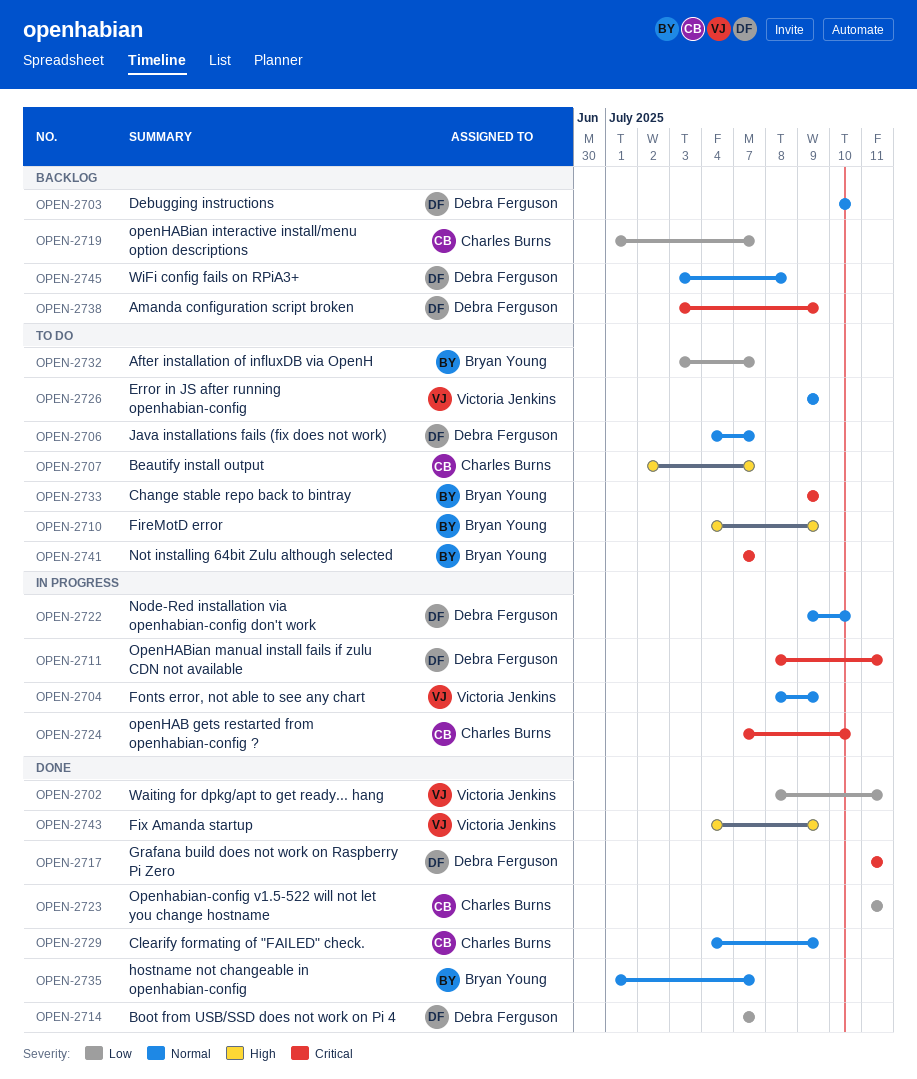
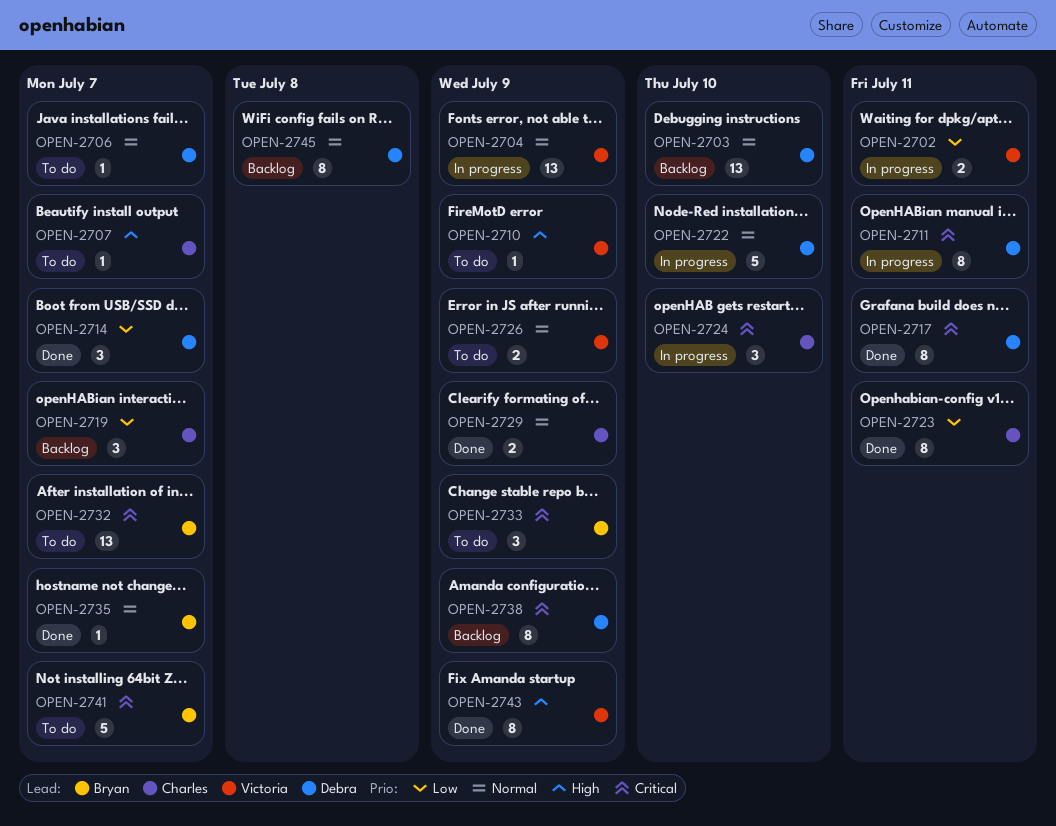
OPEN-2702, status: Done -> In progress
OPEN-2710, owner: Bryan Young -> Victoria Jenkins
OPEN-2732, priority: Low -> Critical

